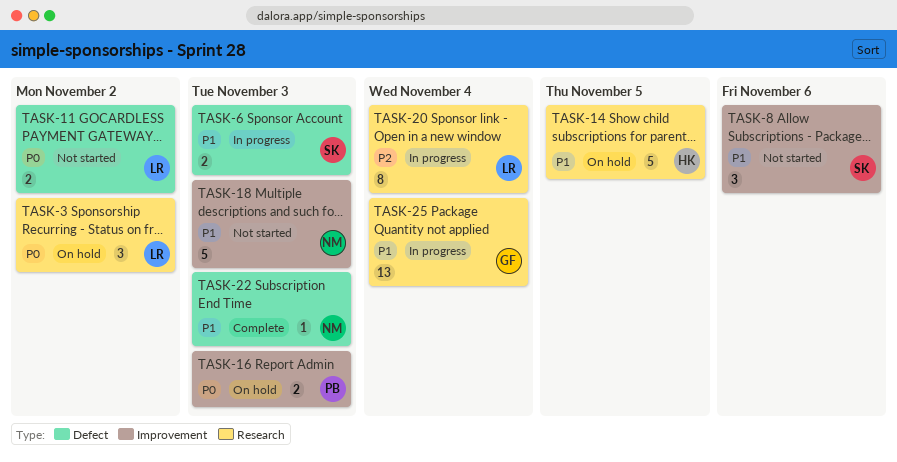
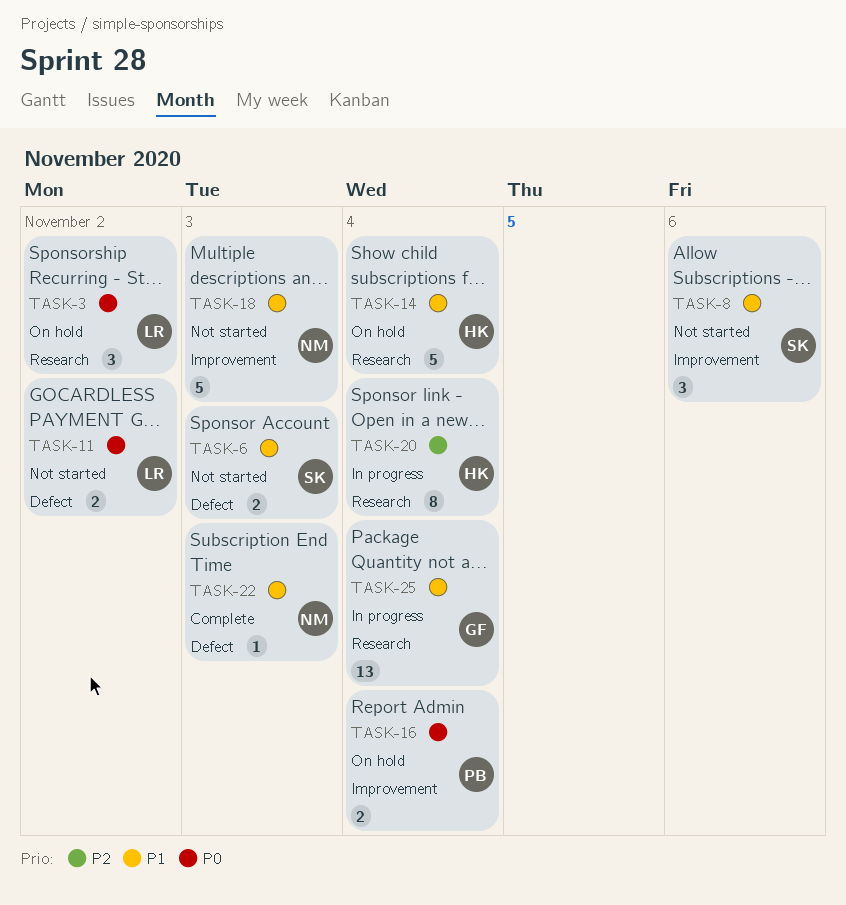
TASK-6, status: In progress -> Not started
TASK-14, due: Nov 5 -> Nov 4
TASK-16, due: Nov 3 -> Nov 4
TASK-20, owner: LR -> HK

